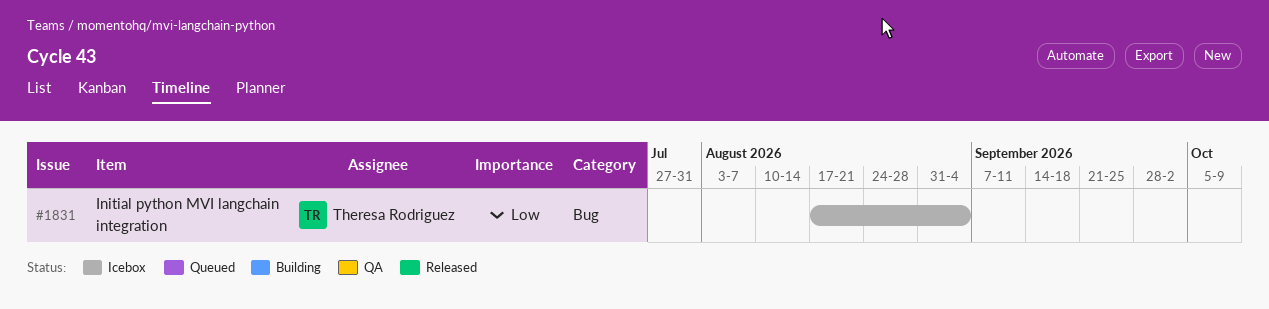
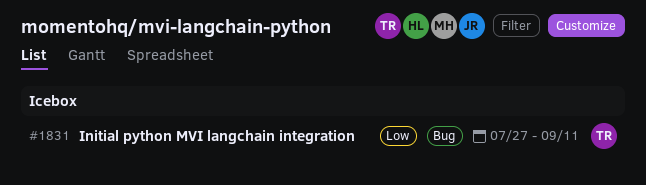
#1831, start: Aug 17 -> Jul 27
#1831, due: Sep 4 -> Sep 11

